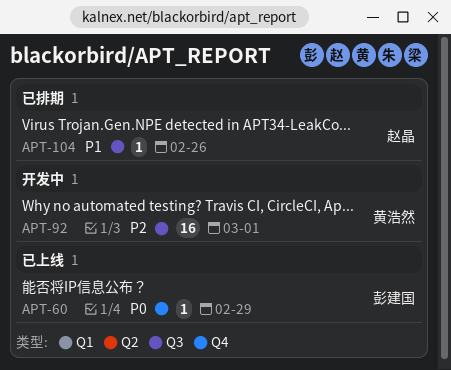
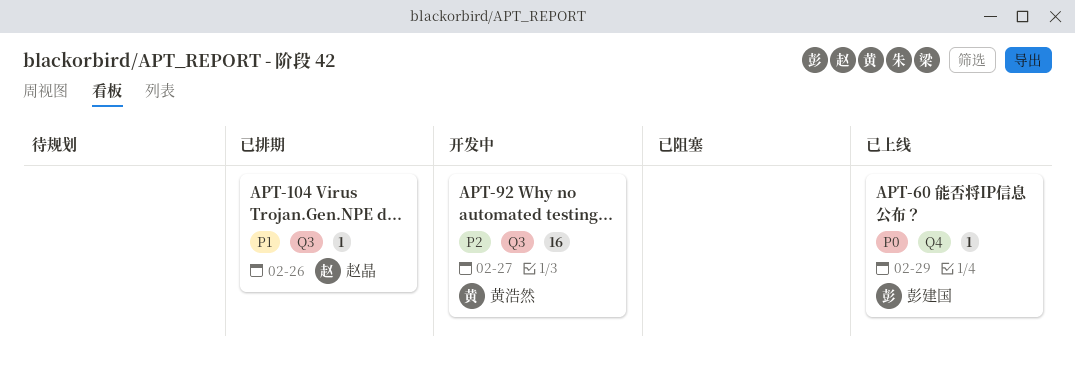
APT-92, due: Mar 1 -> Feb 27

